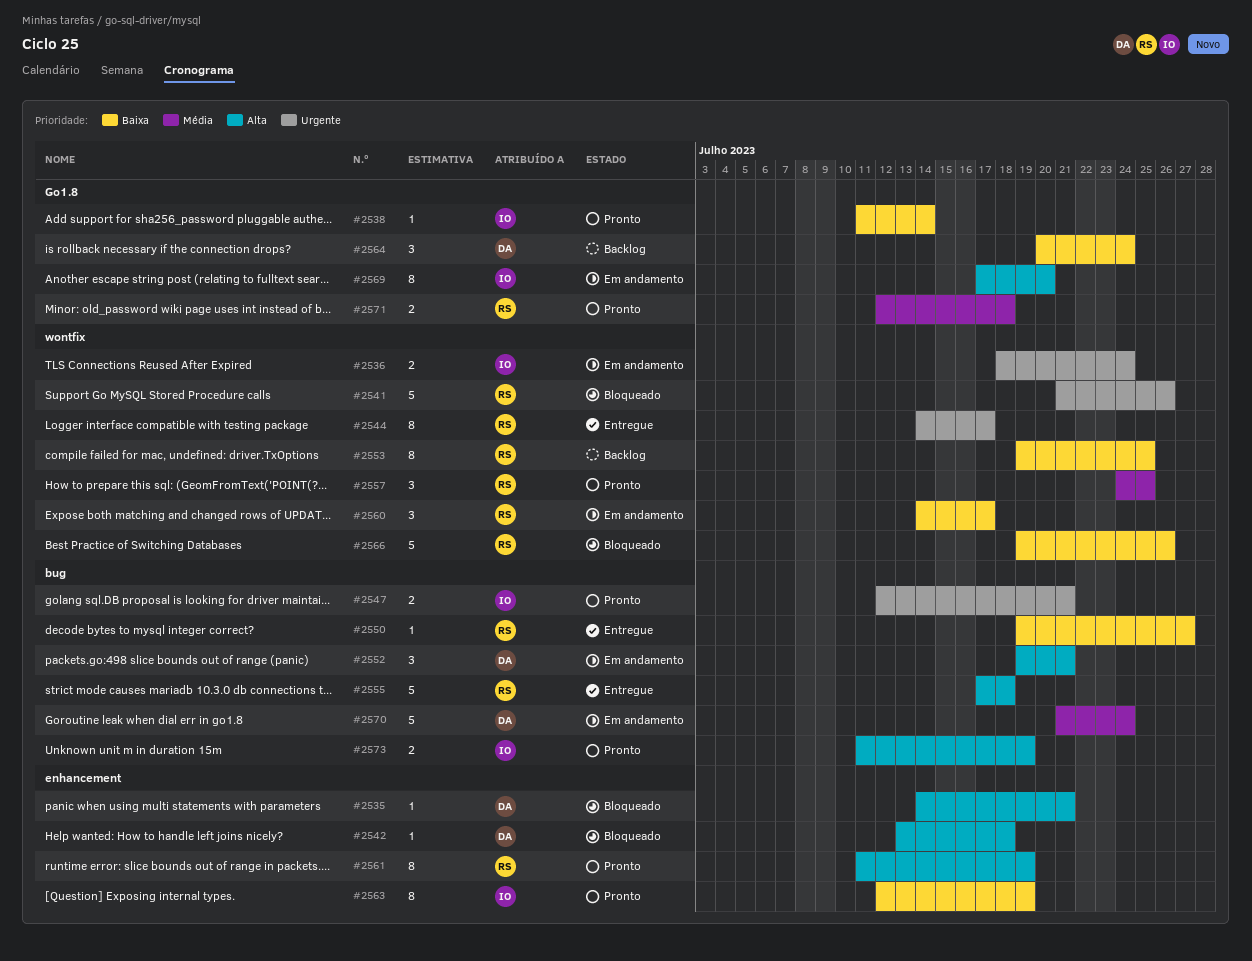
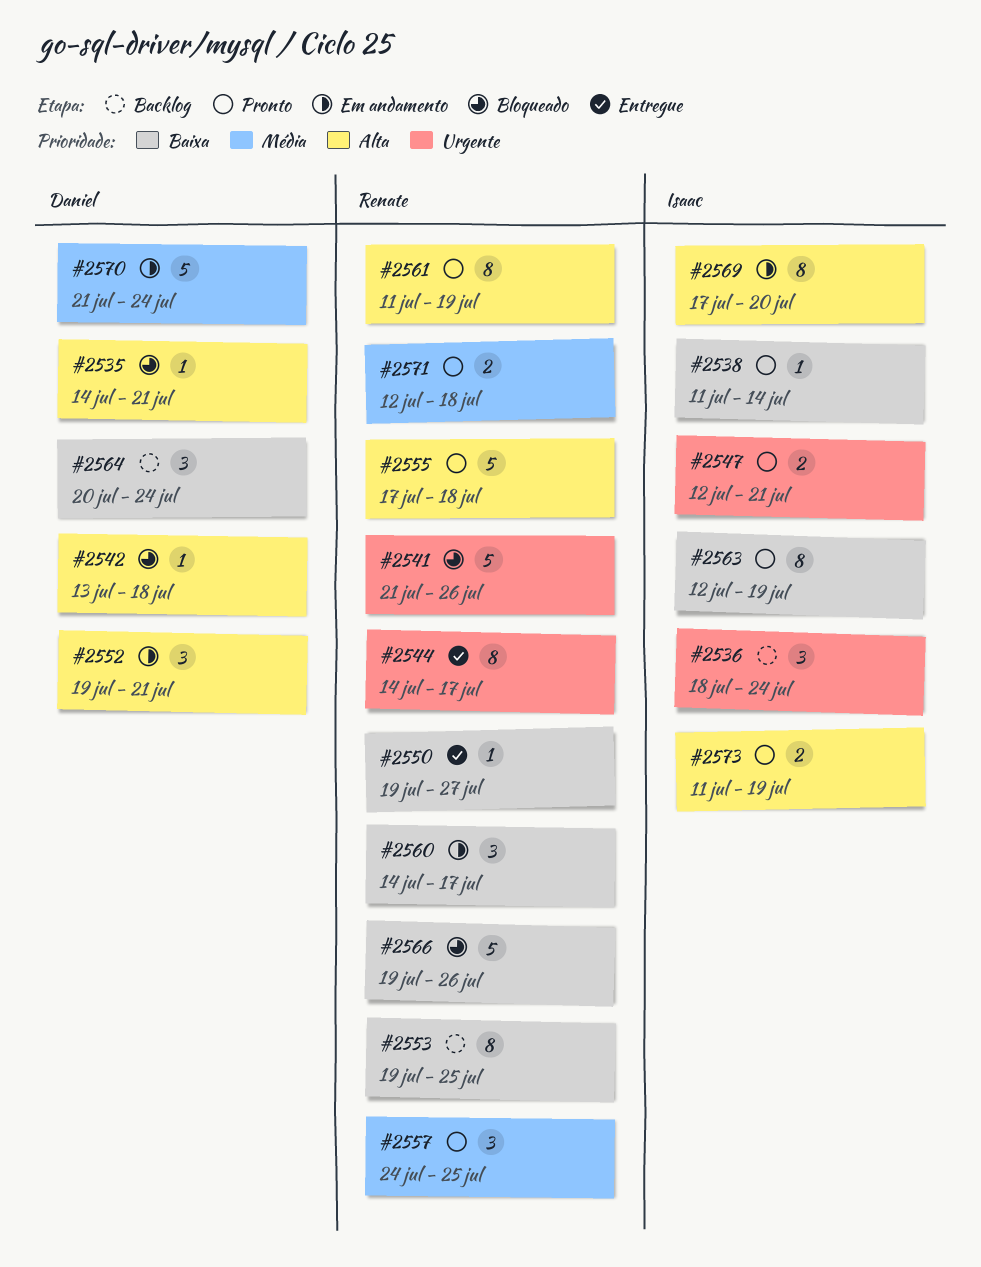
#2536, status: Em andamento -> Backlog
#2536, estimate: 2 -> 3
#2555, status: Entregue -> Pronto

